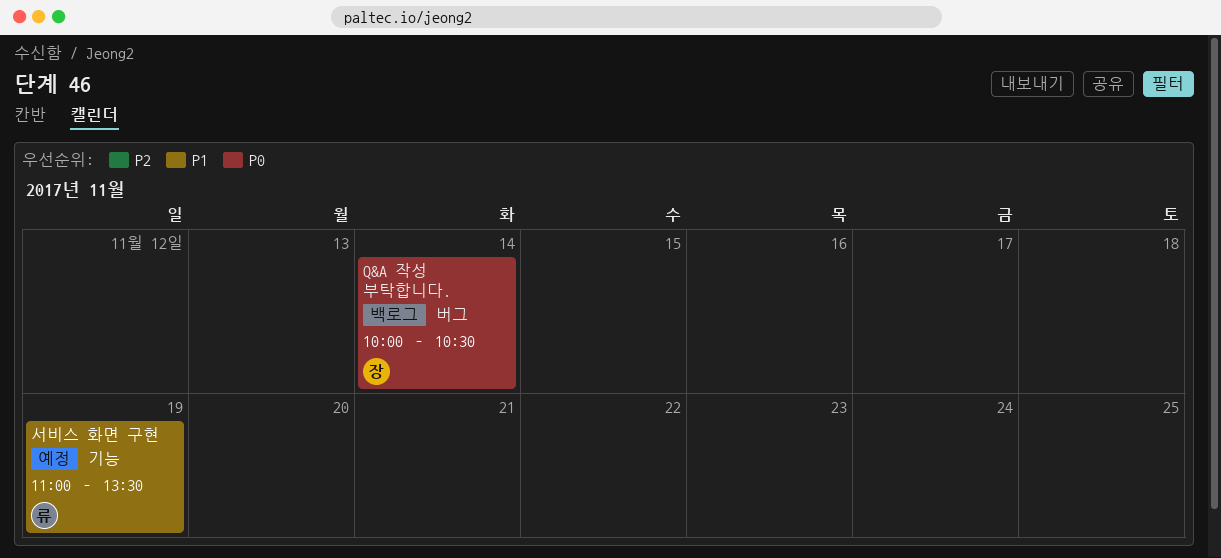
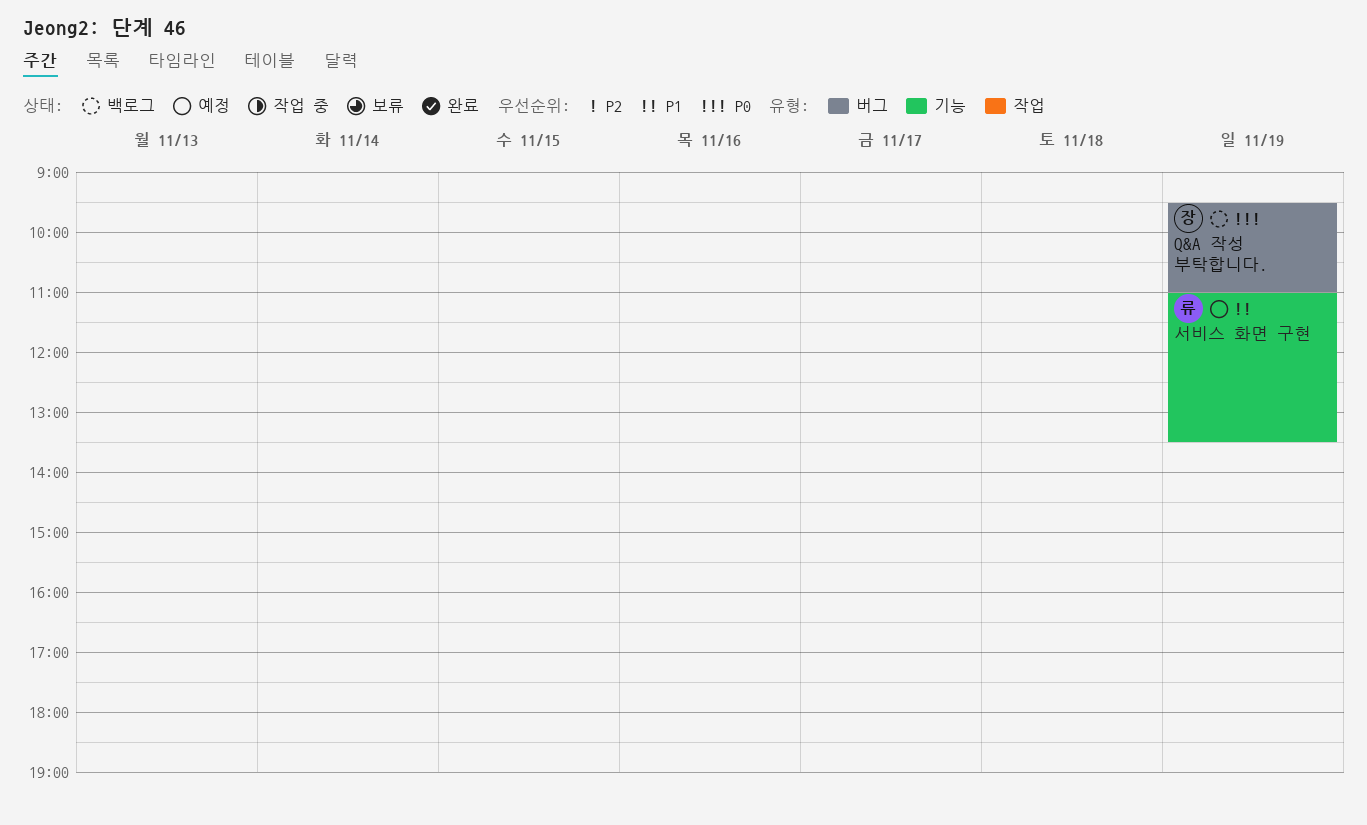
Q&A 작성 부탁합니다., day: Nov 14 -> Nov 19
Q&A 작성 부탁합니다., begins: 10:00 -> 09:30
Q&A 작성 부탁합니다., ends: 10:30 -> 11:00

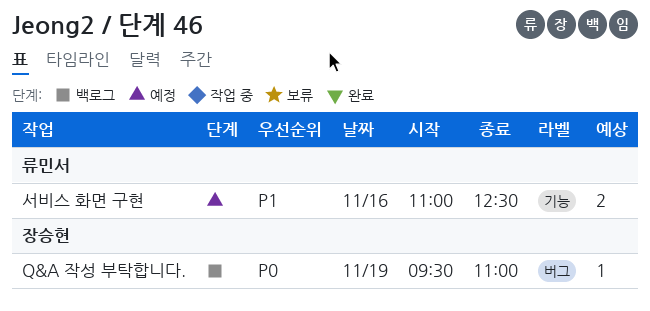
서비스 화면 구현, day: Nov 19 -> Nov 16
서비스 화면 구현, ends: 13:30 -> 12:30

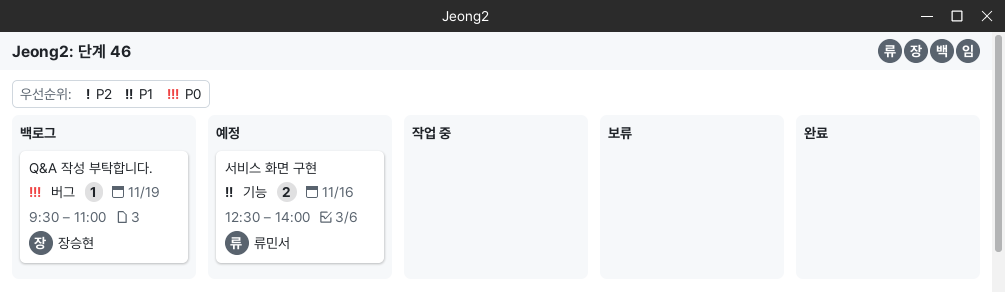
서비스 화면 구현, begins: 11:00 -> 12:30
서비스 화면 구현, ends: 12:30 -> 14:00

